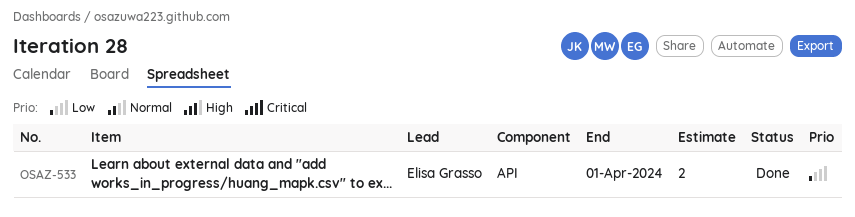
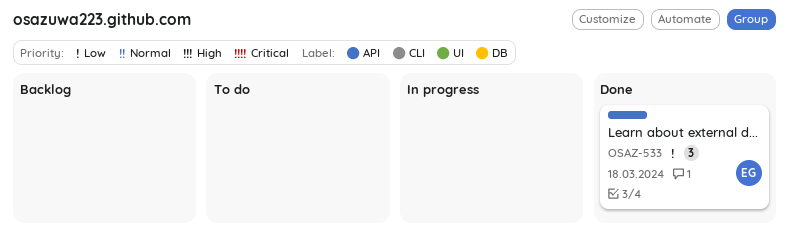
OSAZ-533, estimate: 2 -> 3
OSAZ-533, due: Apr 1 -> Mar 18

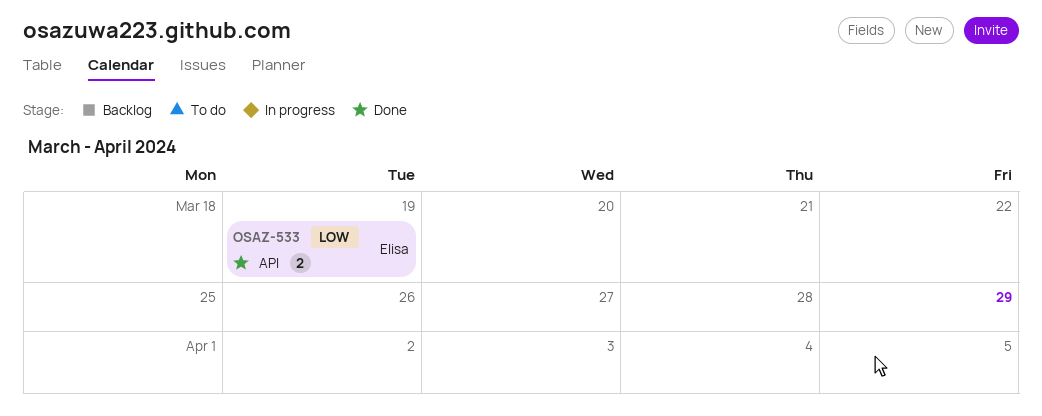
OSAZ-533, estimate: 3 -> 2
OSAZ-533, due: Mar 18 -> Mar 19

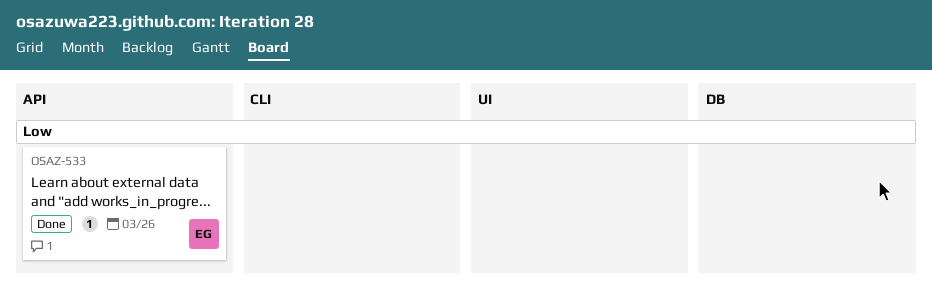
OSAZ-533, estimate: 2 -> 1
OSAZ-533, due: Mar 19 -> Mar 26

